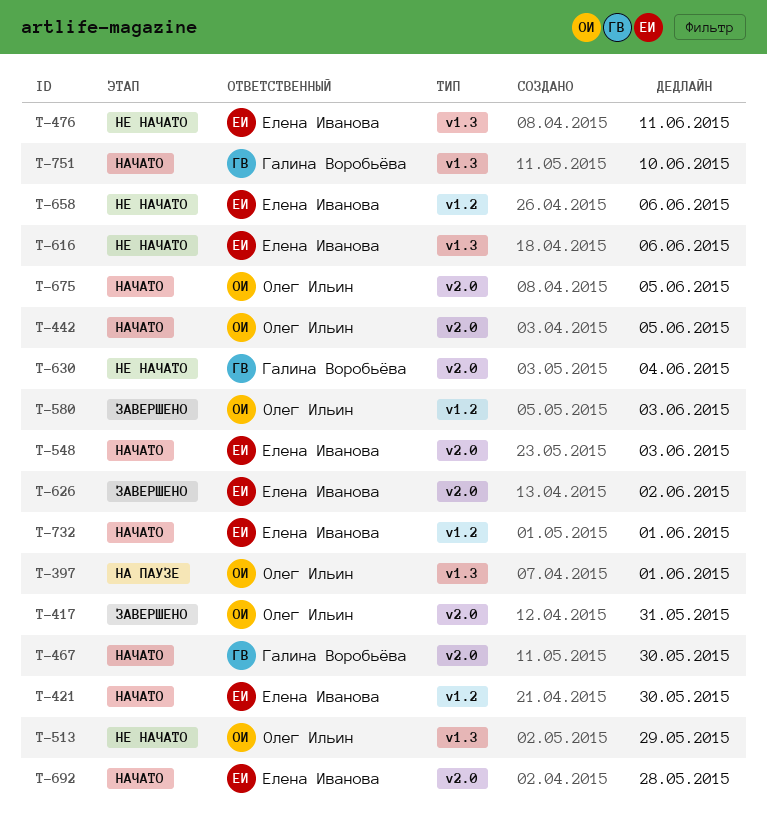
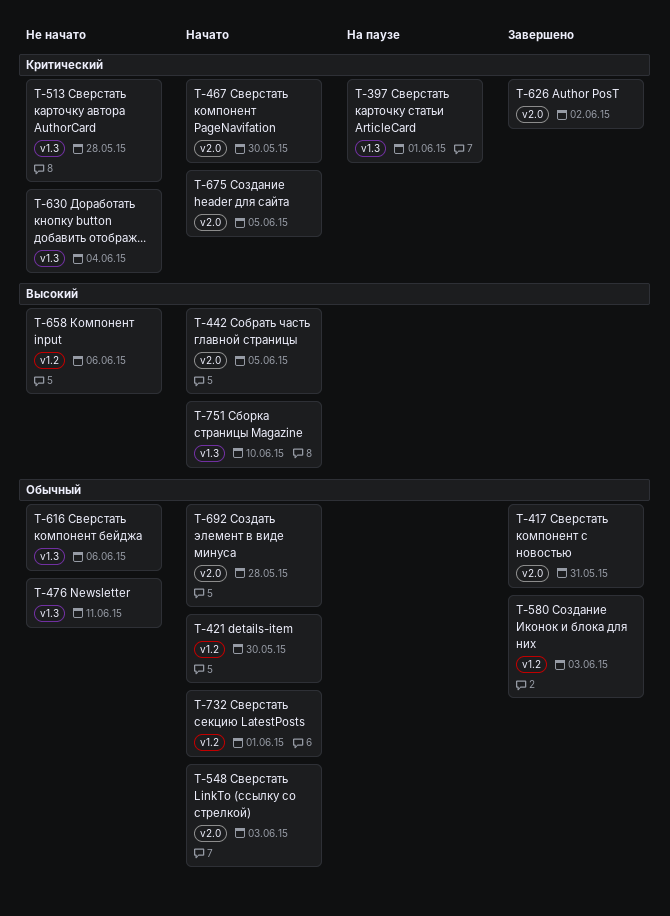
T-513, due: May 29 -> May 28
T-630, label: v2.0 -> v1.3

